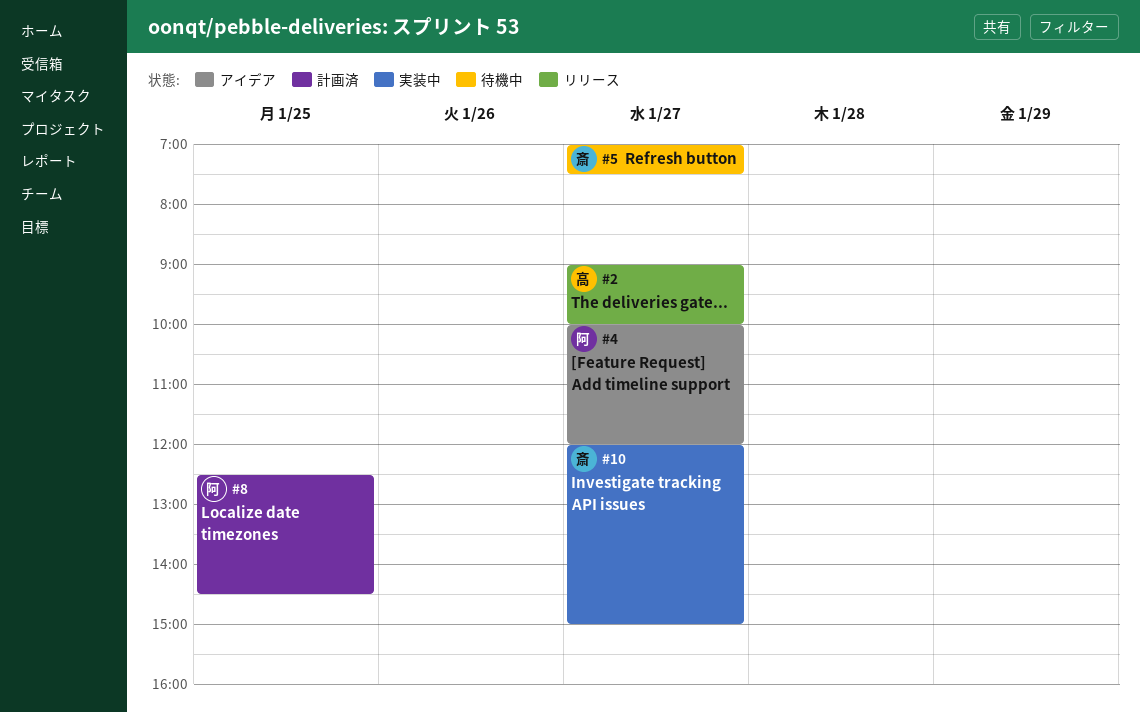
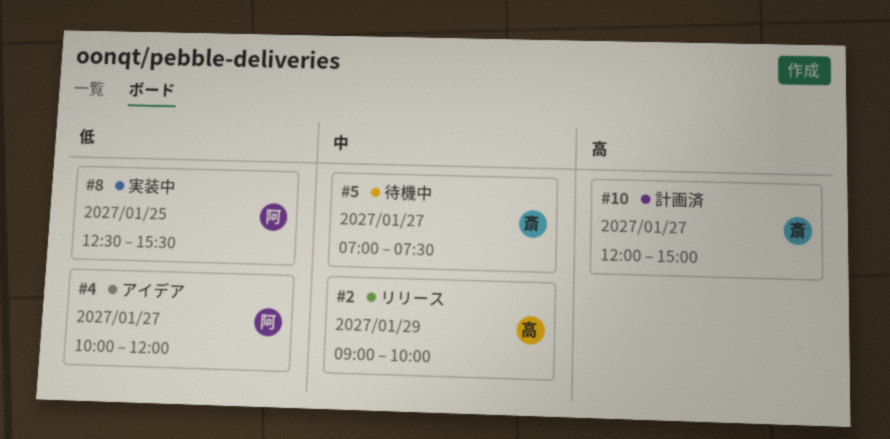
#2, day: Jan 27 -> Jan 29
#8, status: 計画済 -> 実装中
#8, ends: 14:30 -> 15:30
#10, status: 実装中 -> 計画済

